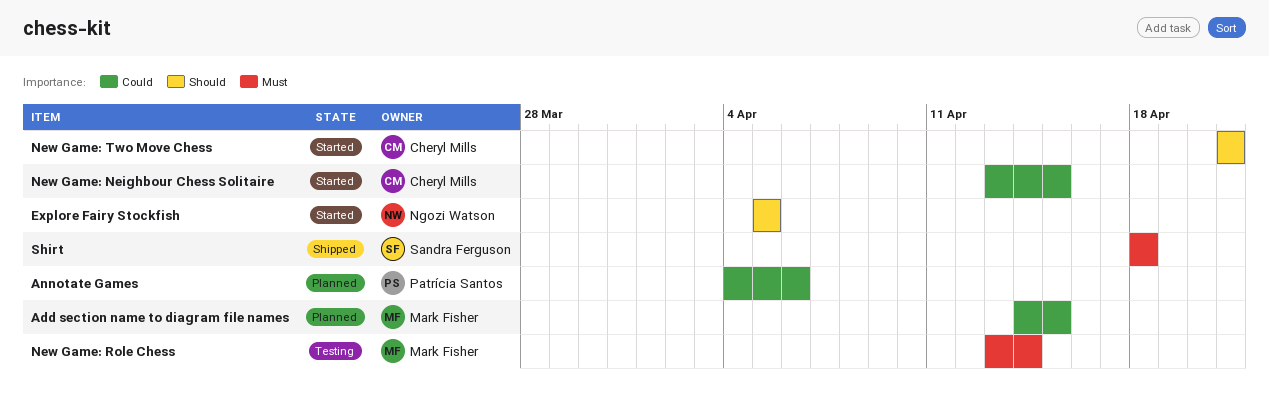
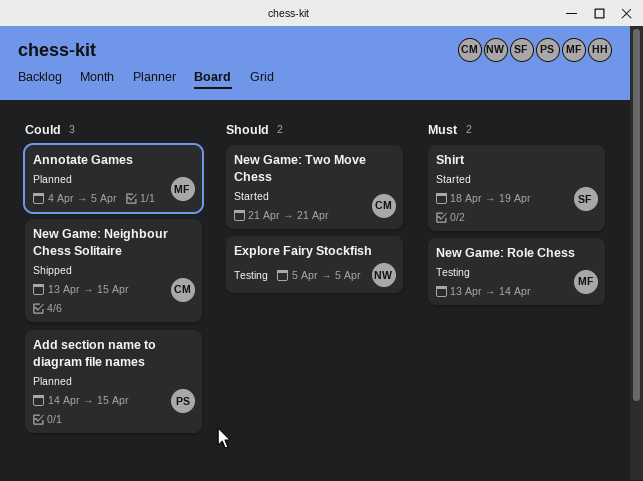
Add section name to diagram file names, owner: Mark Fisher -> Patrícia Santos
Annotate Games, owner: Patrícia Santos -> Mark Fisher
Annotate Games, due: Apr 6 -> Apr 5
Explore Fairy Stockfish, status: Started -> Testing
New Game: Neighbour Chess Solitaire, status: Started -> Shipped
Shirt, status: Shipped -> Started
Shirt, due: Apr 18 -> Apr 19

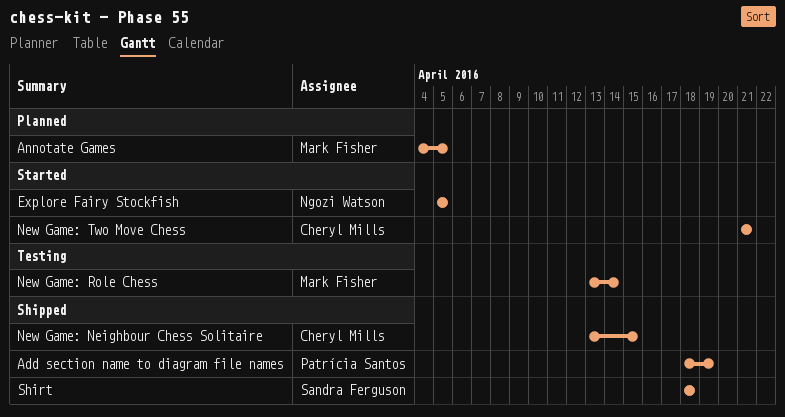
Add section name to diagram file names, status: Planned -> Shipped
Add section name to diagram file names, start: Apr 14 -> Apr 18
Add section name to diagram file names, due: Apr 15 -> Apr 19
Explore Fairy Stockfish, status: Testing -> Started
Shirt, status: Started -> Shipped
Shirt, due: Apr 19 -> Apr 18

